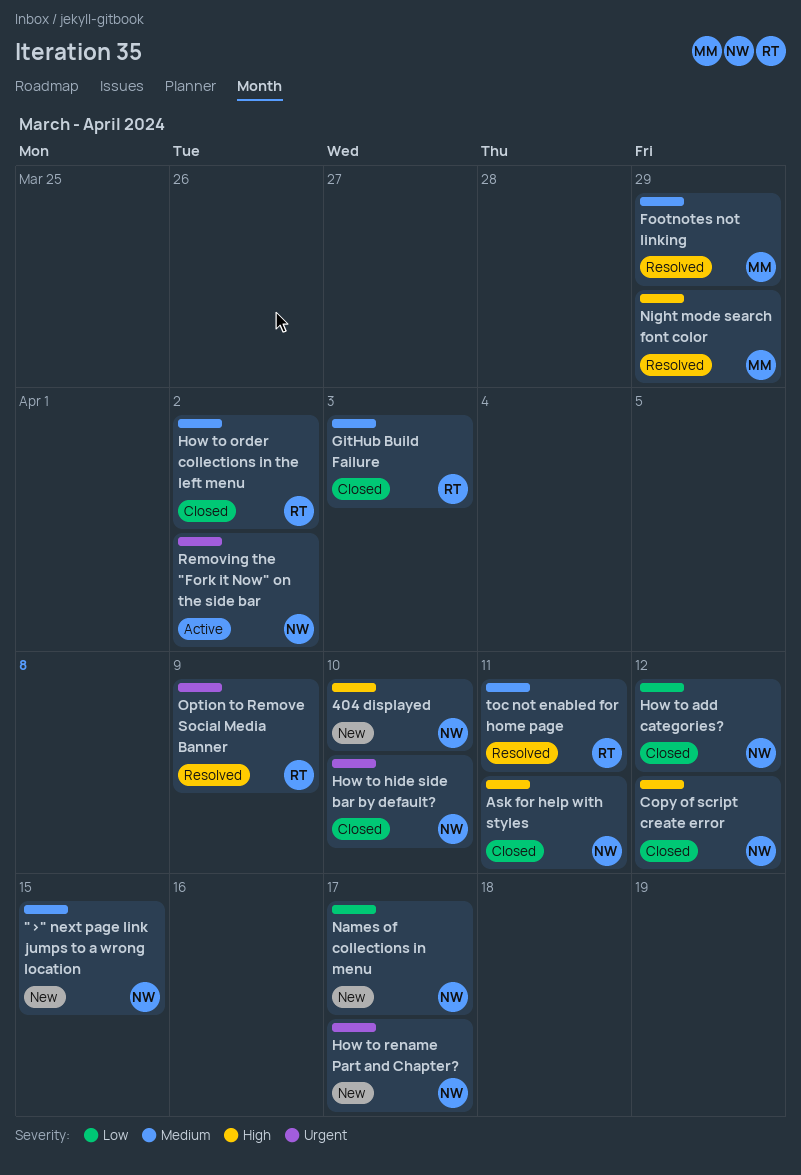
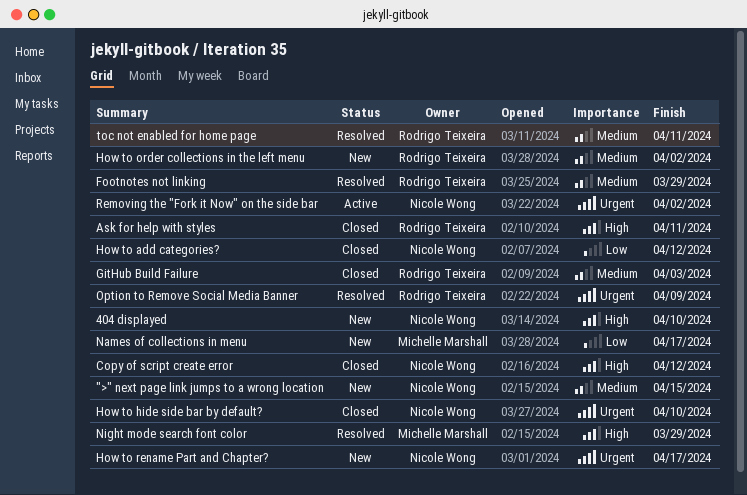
Ask for help with styles, owner: Nicole Wong -> Rodrigo Teixeira
Footnotes not linking, owner: Michelle Marshall -> Rodrigo Teixeira
How to order collections in the left menu, status: Closed -> New
Names of collections in menu, owner: Nicole Wong -> Michelle Marshall

